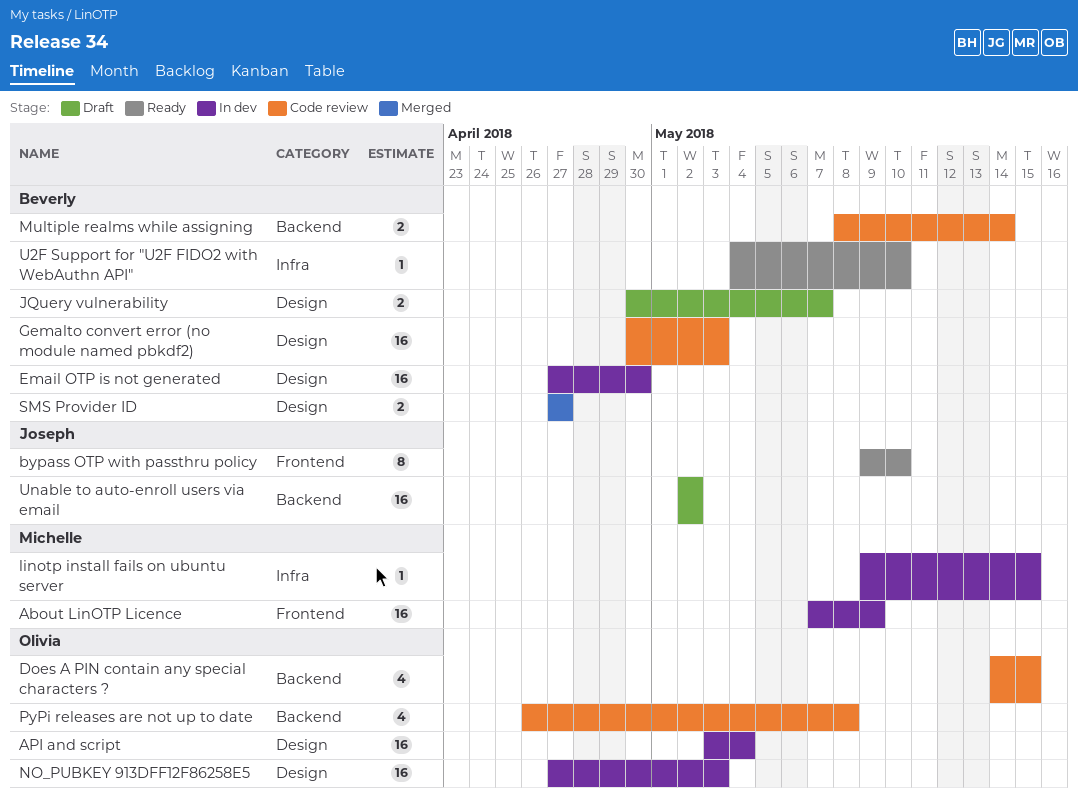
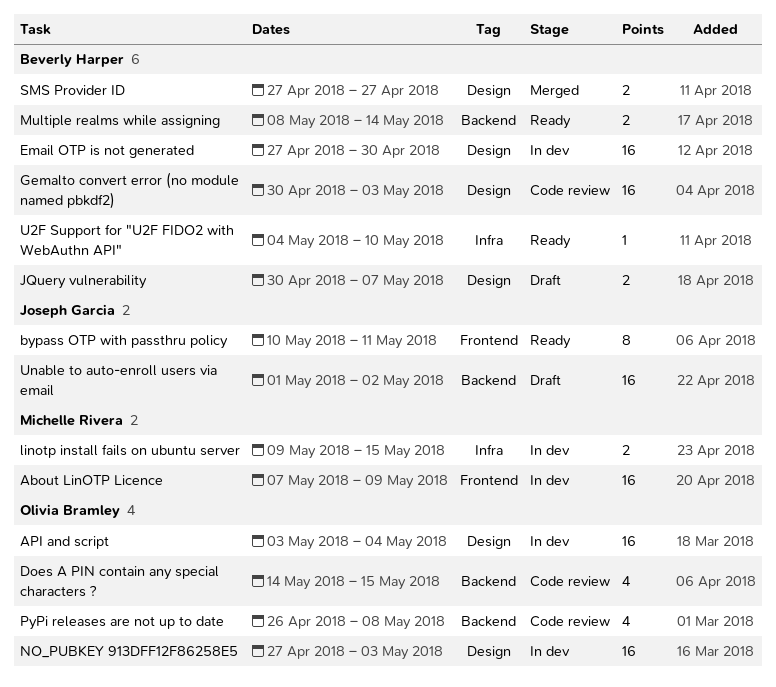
bypass OTP with passthru policy, start: May 9 -> May 10
bypass OTP with passthru policy, due: May 10 -> May 11
linotp install fails on ubuntu server, estimate: 1 -> 2
Multiple realms while assigning, status: Code review -> Ready
Unable to auto-enroll users via email, start: May 2 -> May 1

